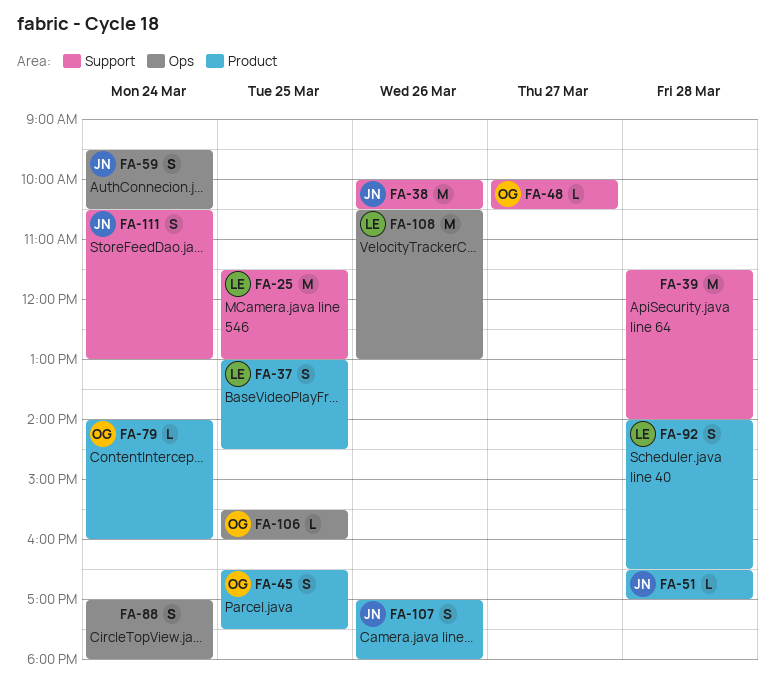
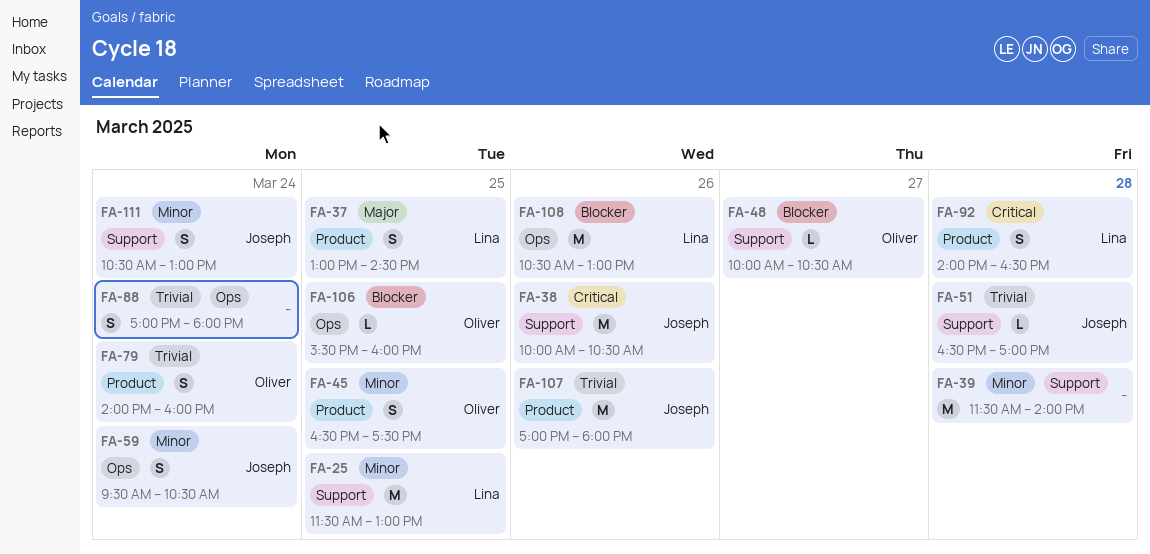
FA-51, label: Product -> Support
FA-79, estimate: L -> S
FA-107, estimate: S -> M

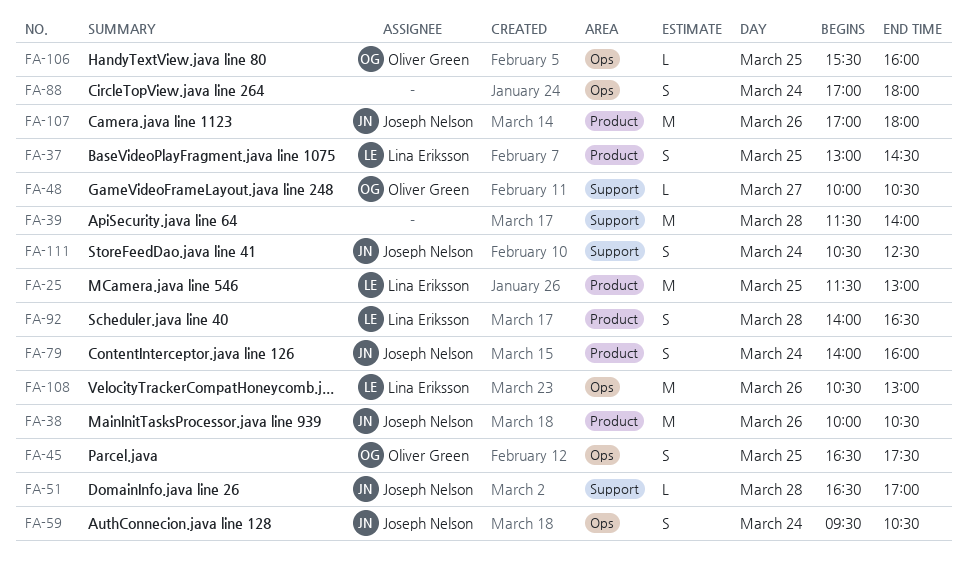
FA-25, label: Support -> Product
FA-38, label: Support -> Product
FA-45, label: Product -> Ops
FA-79, owner: Oliver Green -> Joseph Nelson
FA-111, ends: 13:00 -> 12:30

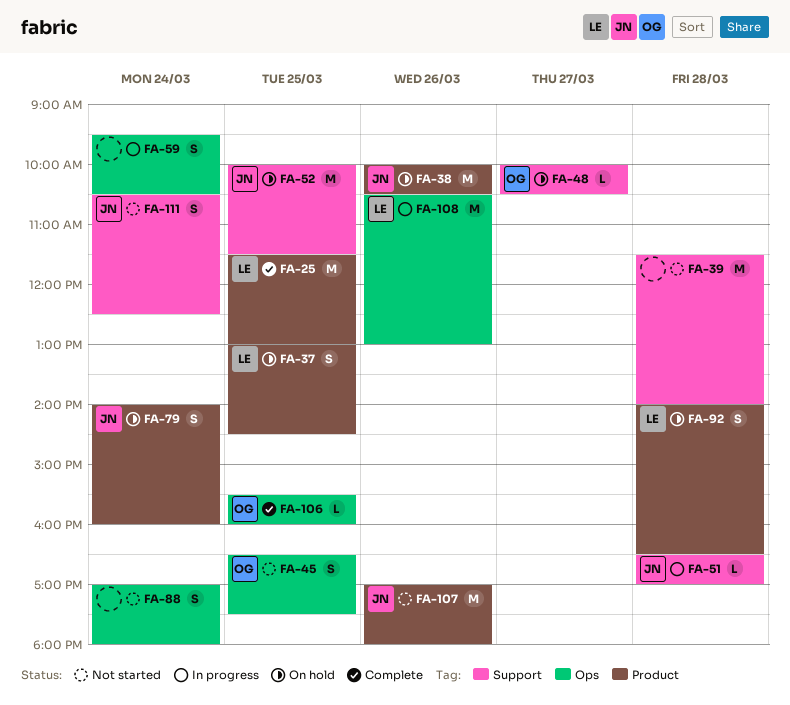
FA-52: none -> present
FA-59, owner: Joseph Nelson -> none

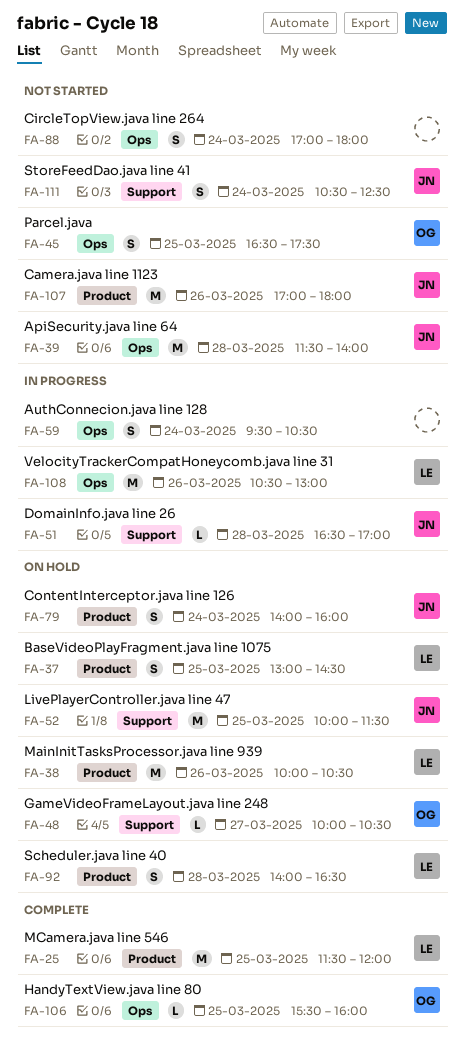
FA-25, ends: 13:00 -> 12:00
FA-38, owner: JN -> LE
FA-39, owner: none -> JN
FA-39, label: Support -> Ops

